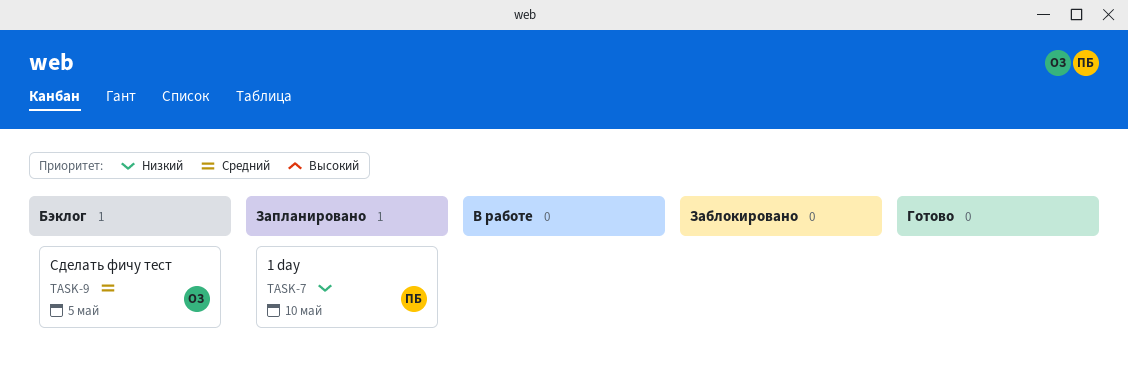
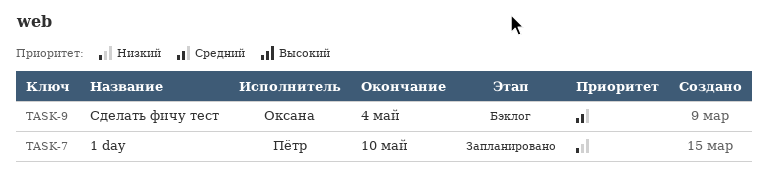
TASK-9, due: May 5 -> May 4

